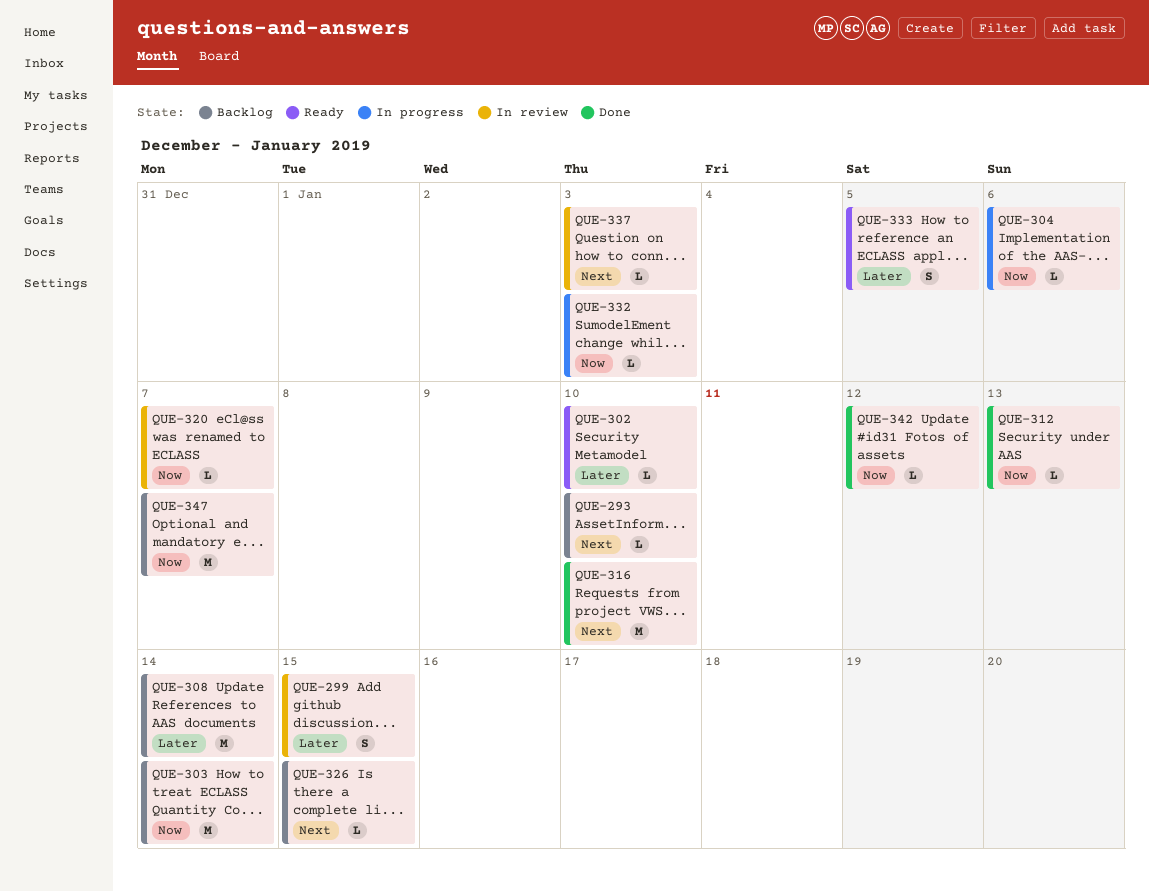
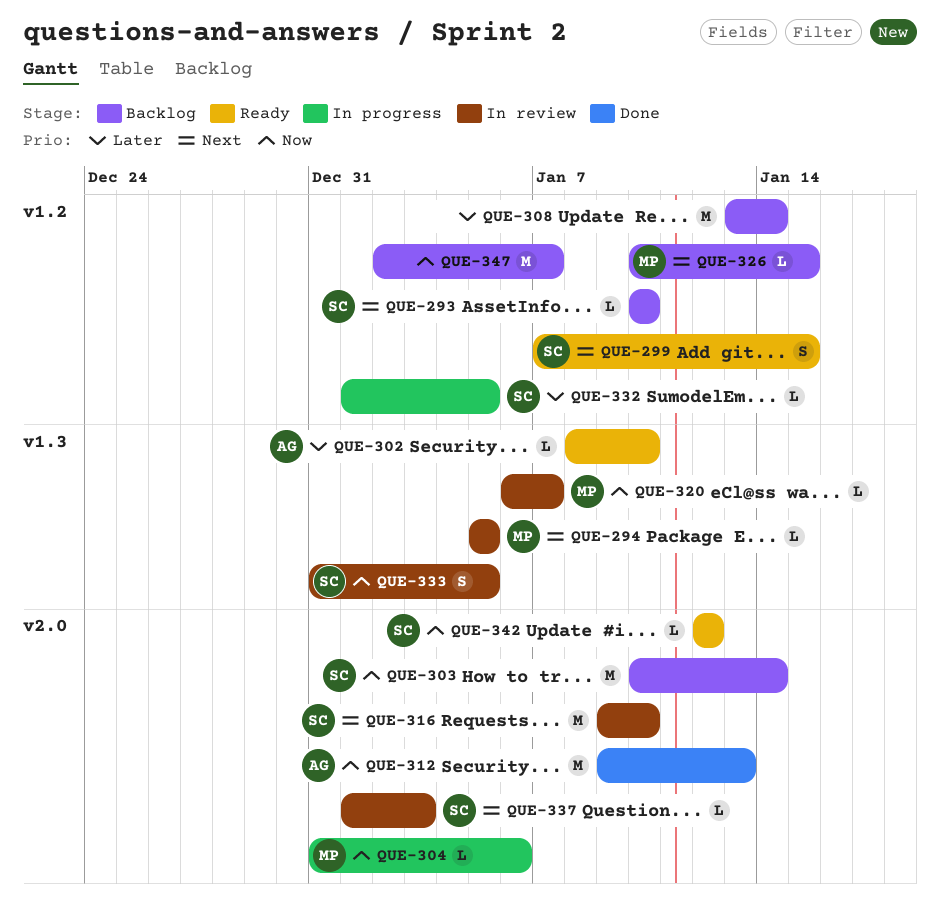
QUE-294: none -> present
QUE-299, status: In review -> Ready
QUE-299, priority: Later -> Next
QUE-312, estimate: L -> M
QUE-316, status: Done -> In review
QUE-332, priority: Now -> Later
QUE-332, due: Jan 3 -> Jan 5
QUE-333, status: Ready -> In review
QUE-333, priority: Later -> Now
QUE-342, status: Done -> Ready

